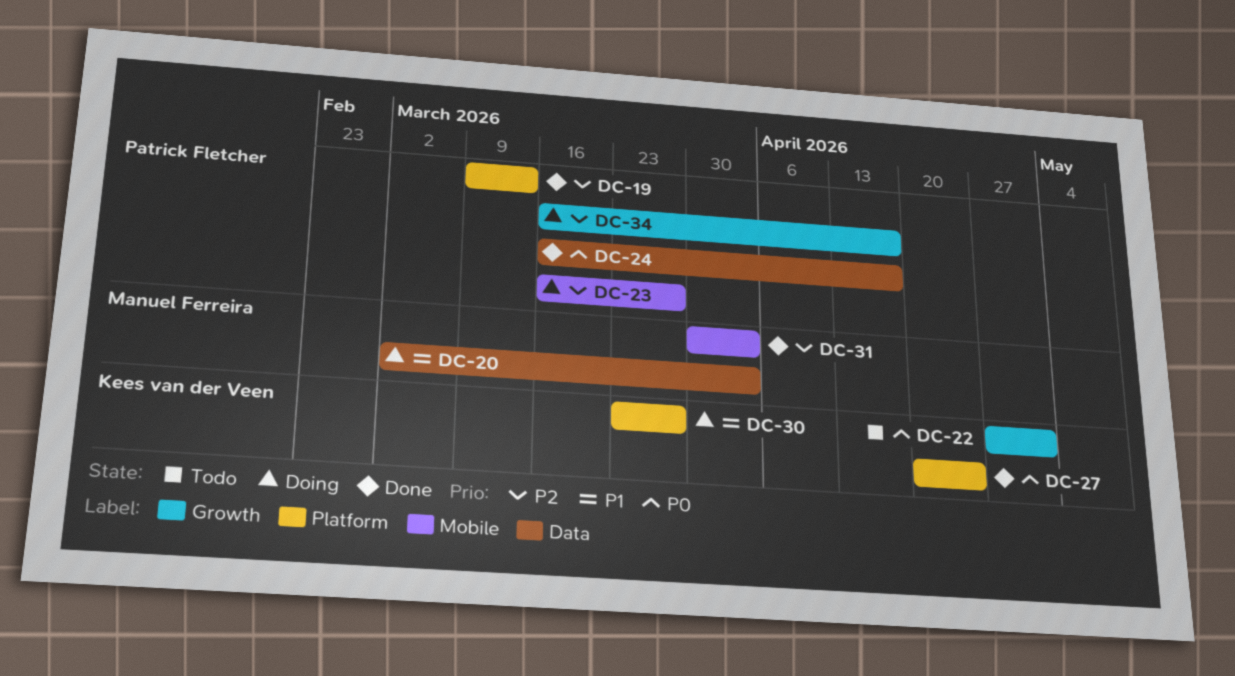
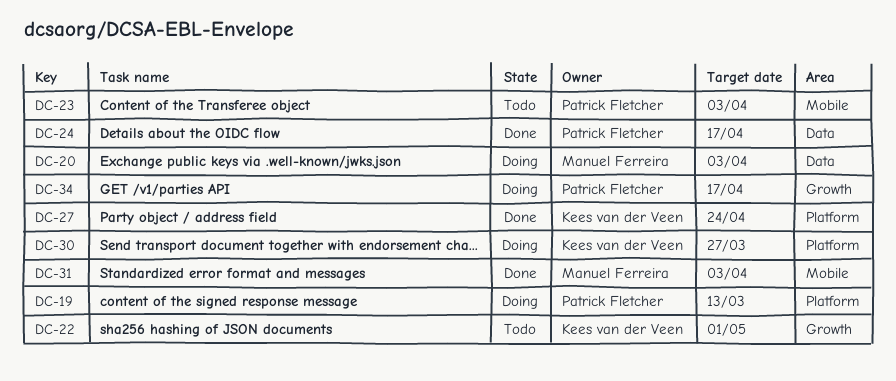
DC-19, status: Done -> Doing
DC-23, status: Doing -> Todo
DC-23, due: Mar 27 -> Apr 3

